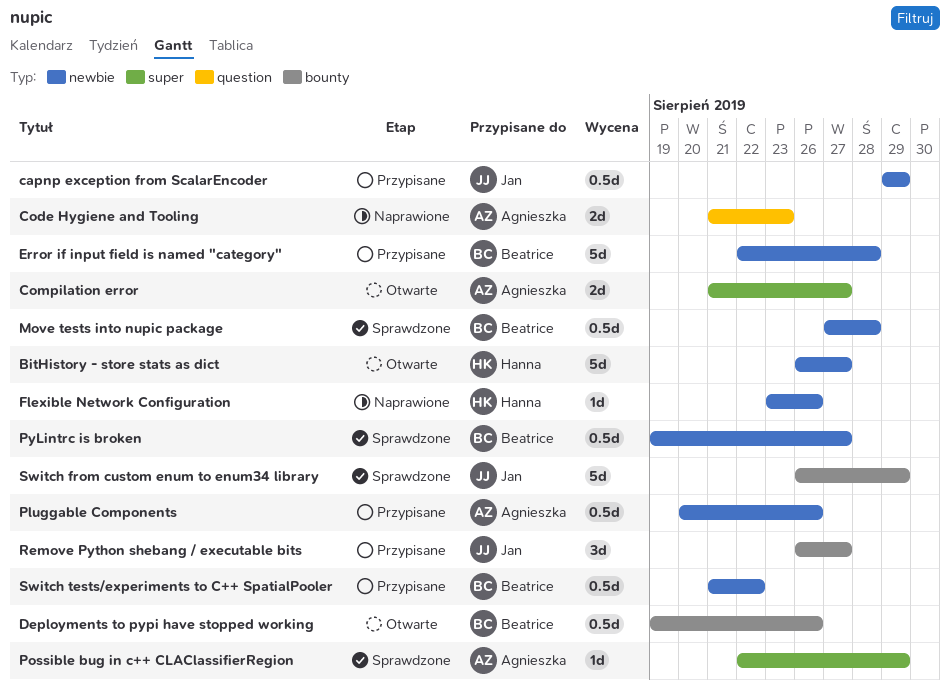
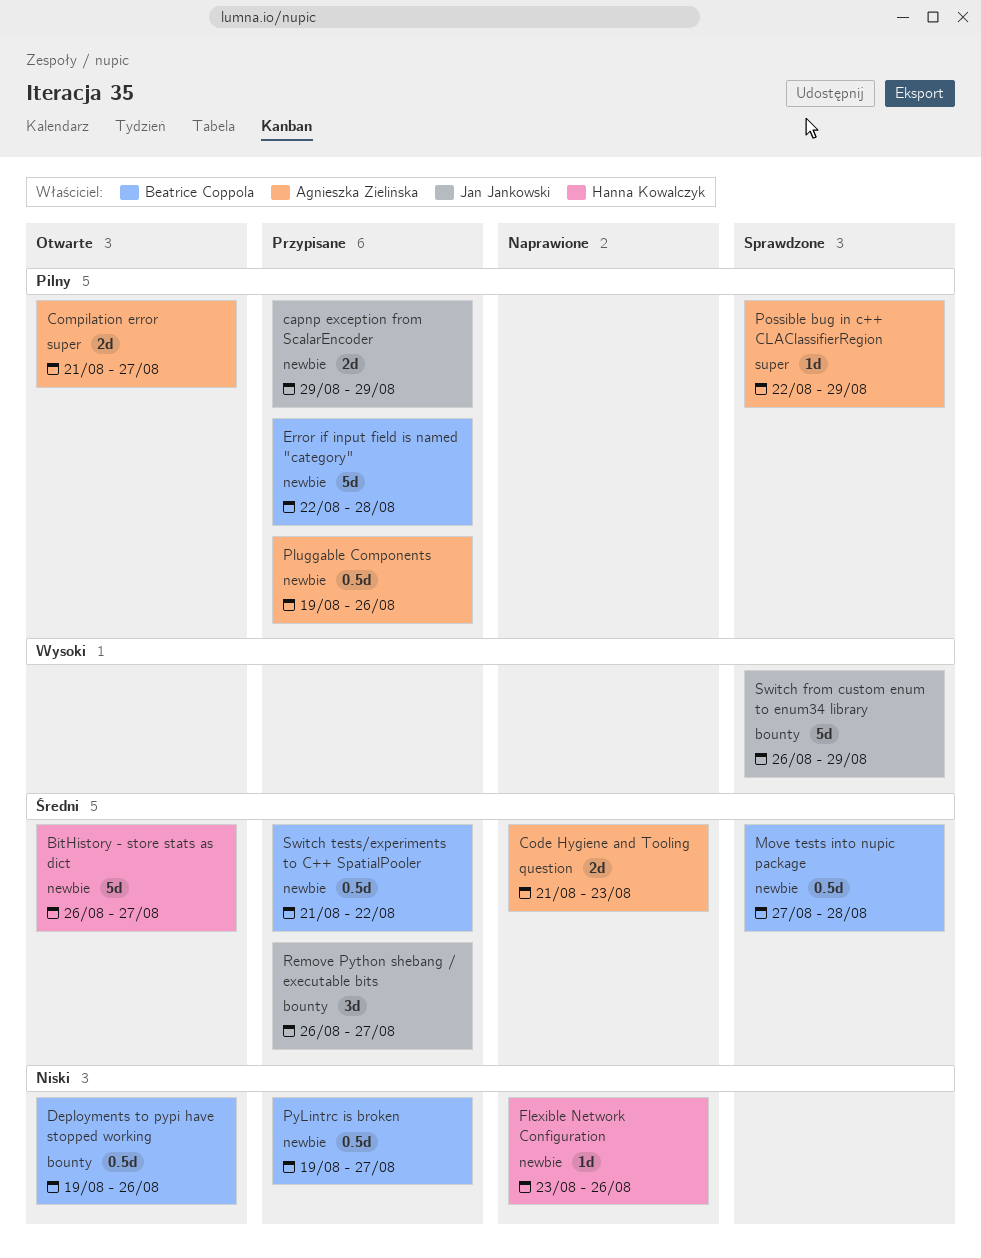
capnp exception from ScalarEncoder, estimate: 0.5d -> 2d
Pluggable Components, start: Aug 20 -> Aug 19
PyLintrc is broken, status: Sprawdzone -> Przypisane

